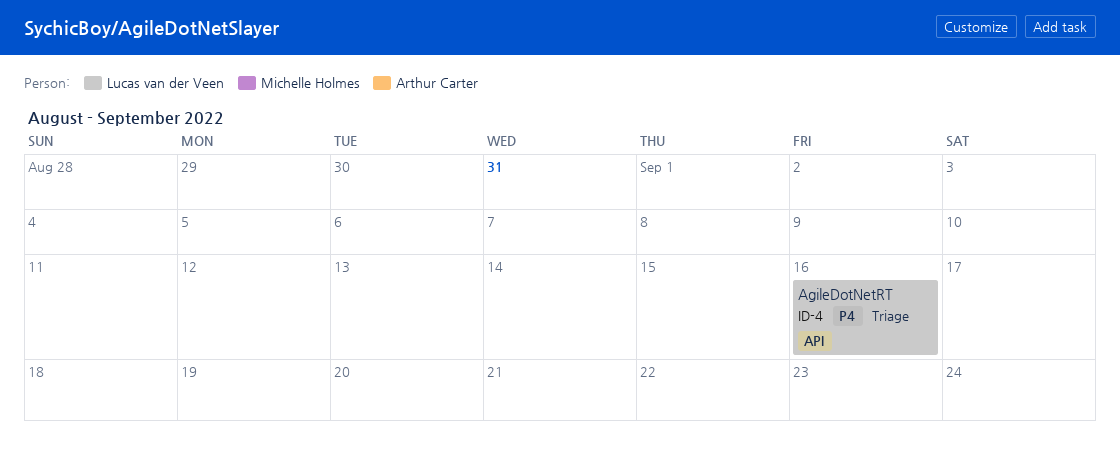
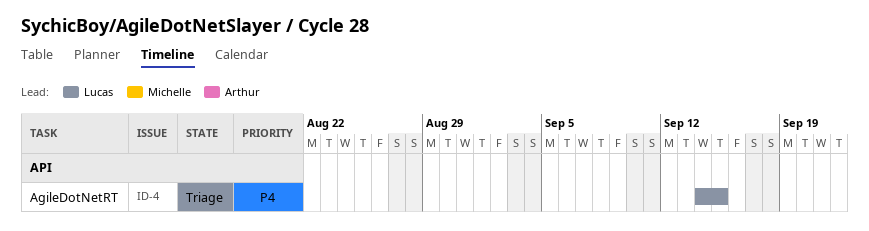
ID-4, due: Sep 16 -> Sep 15

